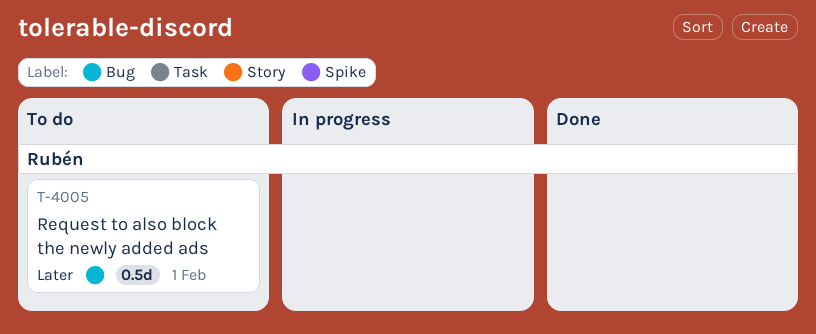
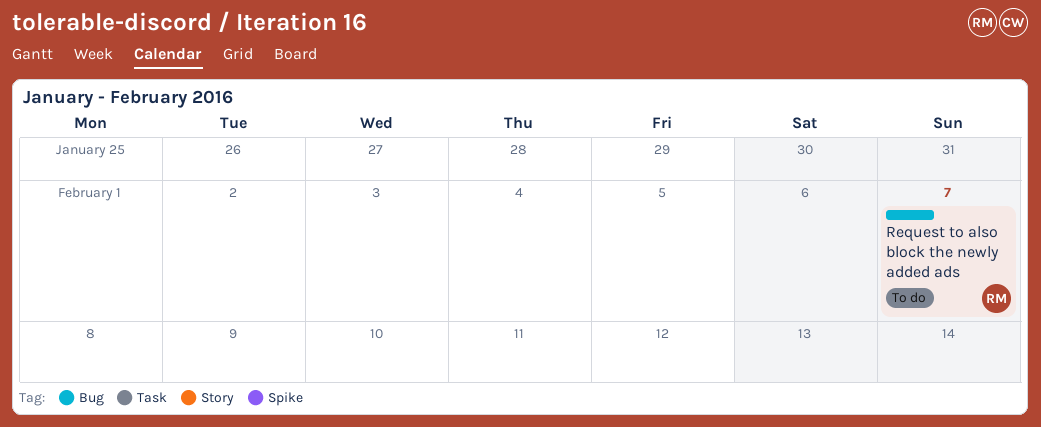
Request to also block the newly added ads, due: Feb 1 -> Feb 7

